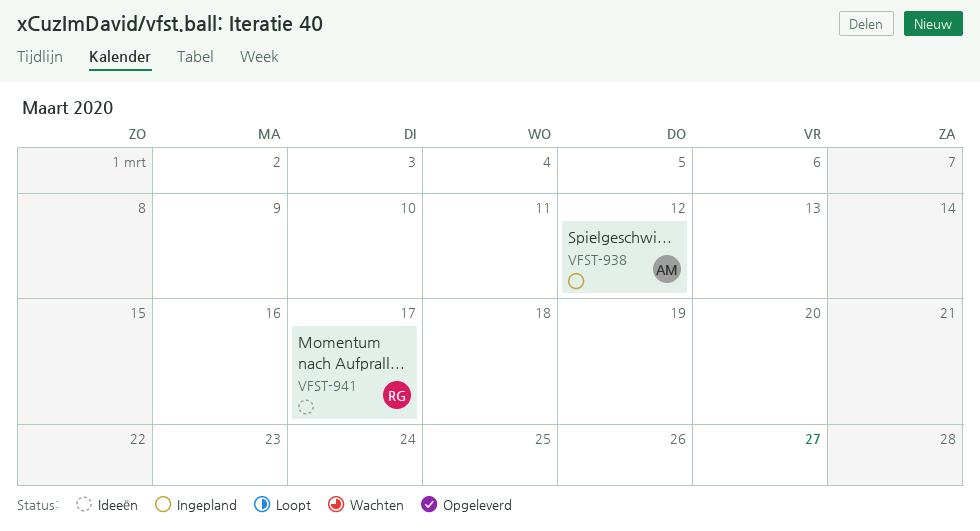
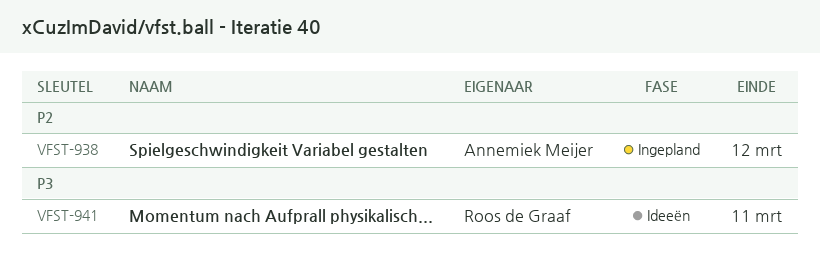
VFST-941, due: Mar 17 -> Mar 11

